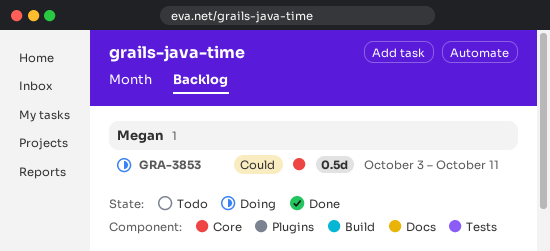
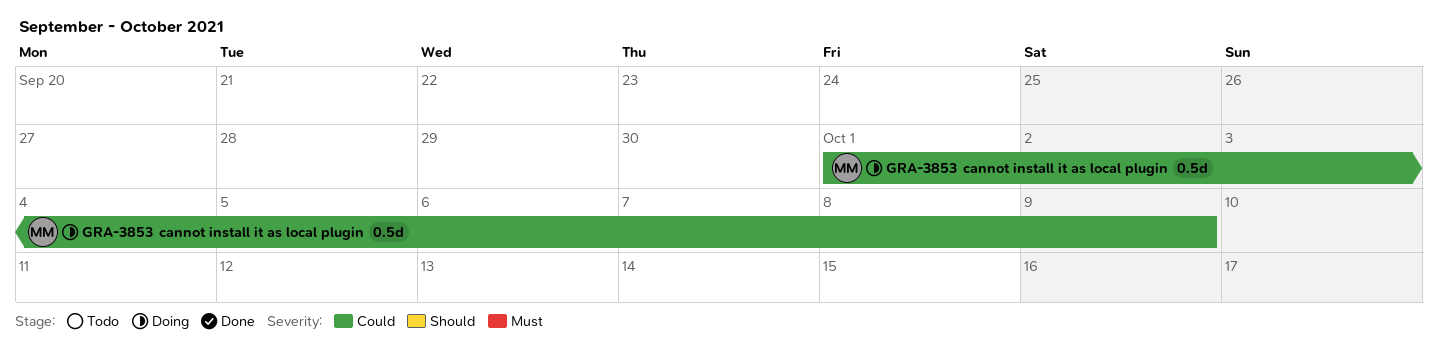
GRA-3853, start: Oct 3 -> Oct 1
GRA-3853, due: Oct 11 -> Oct 9

